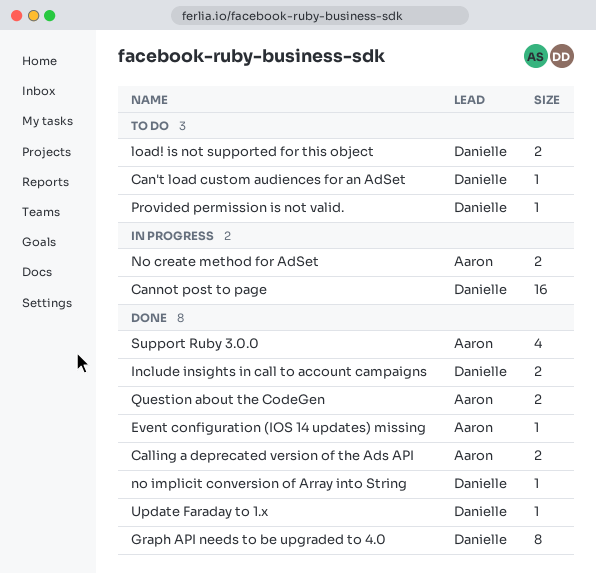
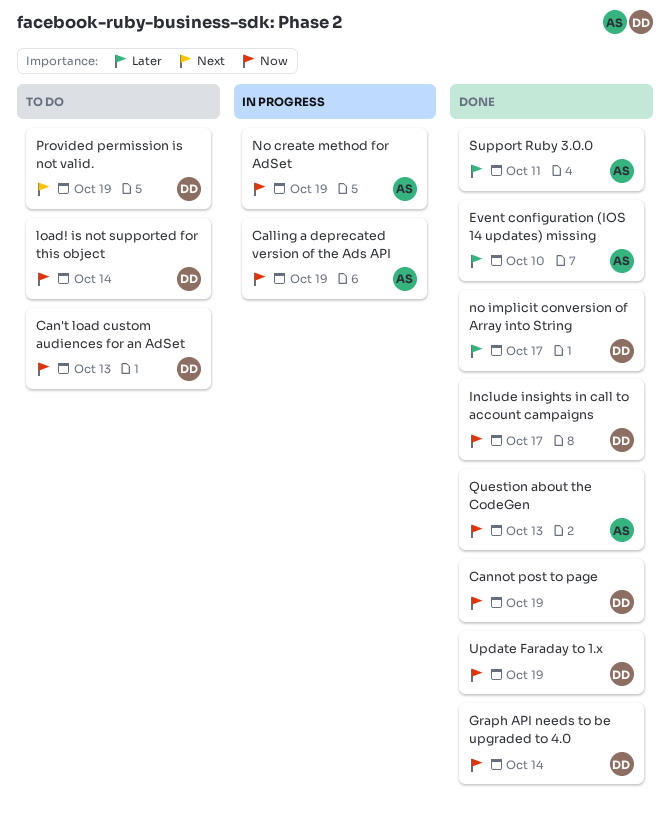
Calling a deprecated version of the Ads API, status: Done -> In progress
Cannot post to page, status: In progress -> Done

